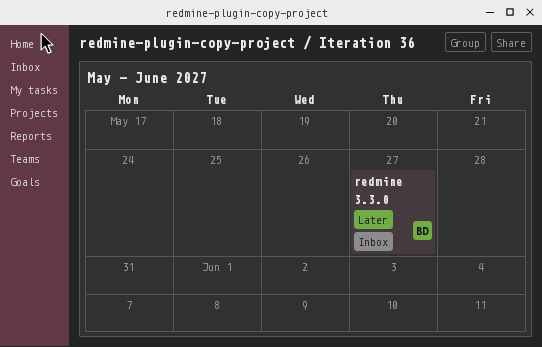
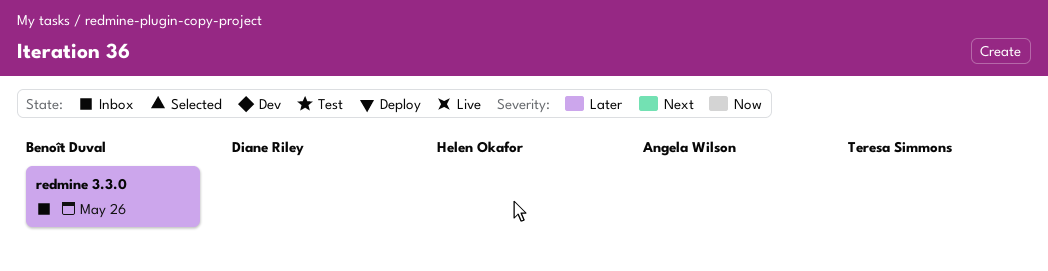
redmine 3.3.0, due: May 27 -> May 26

